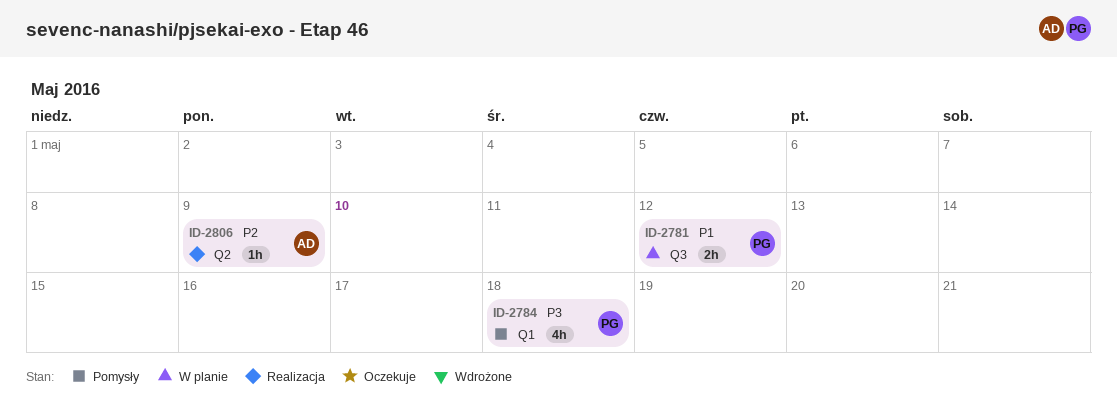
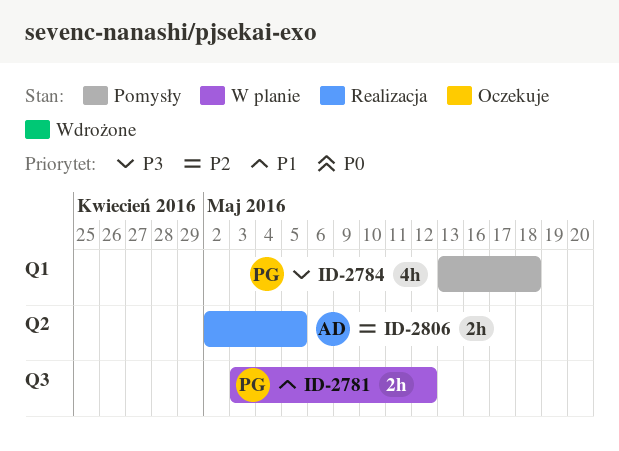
ID-2806, estimate: 1h -> 2h
ID-2806, due: May 9 -> May 5

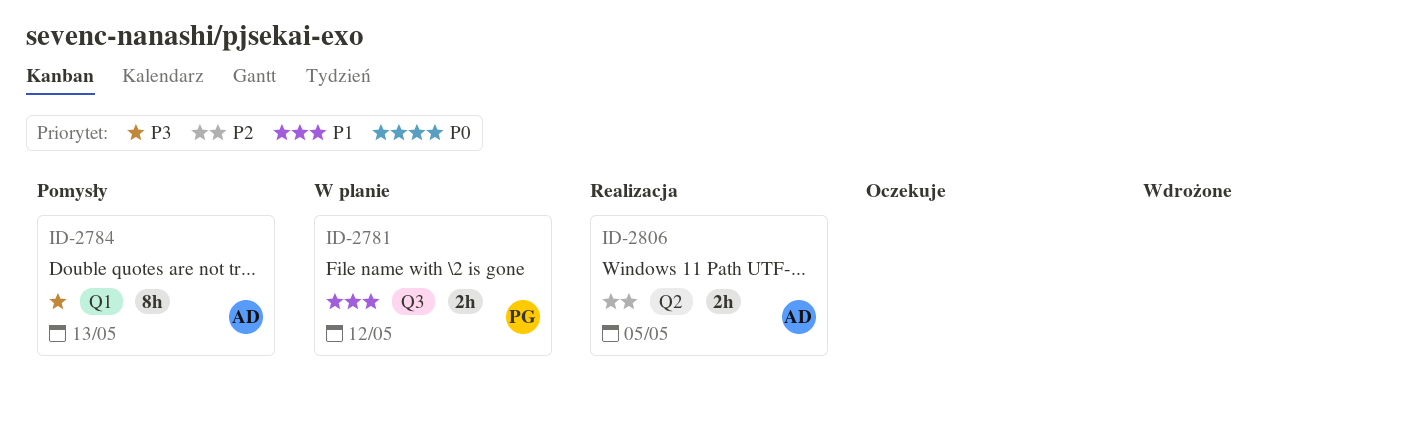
ID-2784, owner: PG -> AD
ID-2784, estimate: 4h -> 8h
ID-2784, due: May 18 -> May 13

